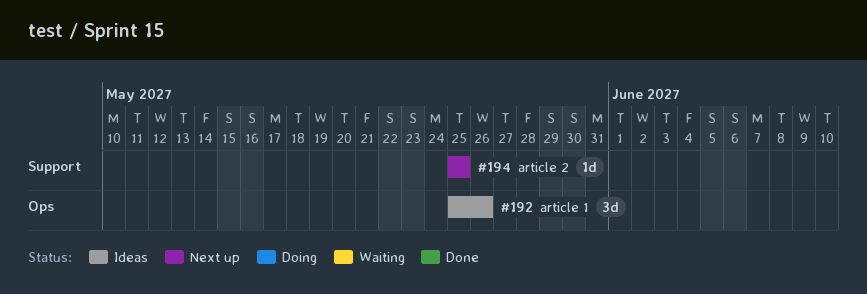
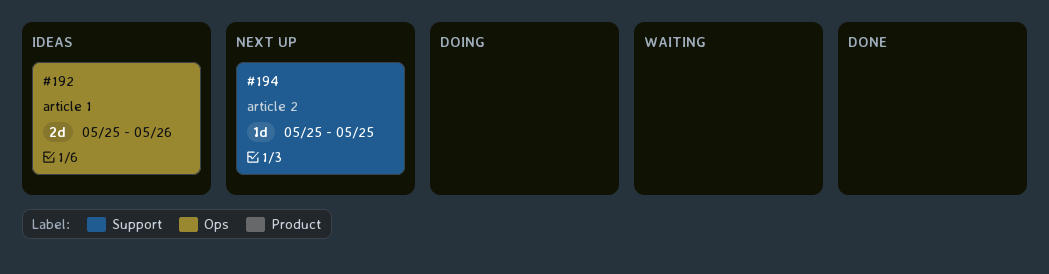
#192, estimate: 3d -> 2d

